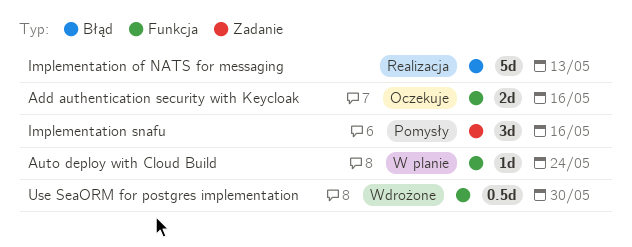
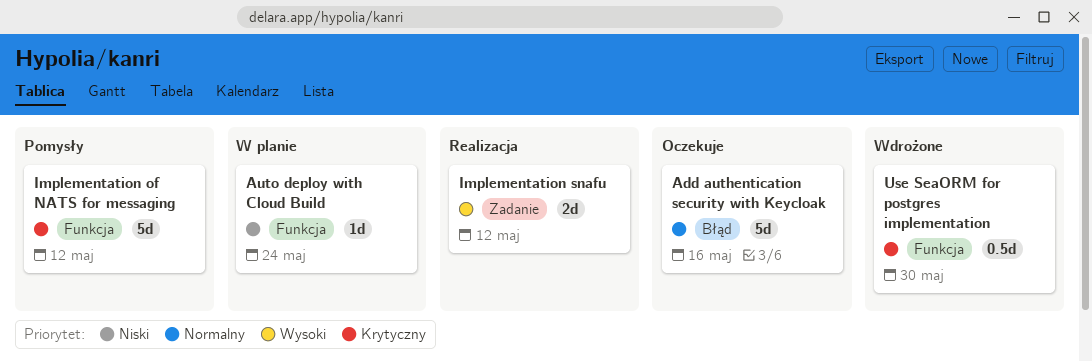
Add authentication security with Keycloak, label: Funkcja -> Błąd
Add authentication security with Keycloak, estimate: 2d -> 5d
Implementation of NATS for messaging, status: Realizacja -> Pomysły
Implementation of NATS for messaging, label: Błąd -> Funkcja
Implementation of NATS for messaging, due: May 13 -> May 12
Implementation snafu, status: Pomysły -> Realizacja
Implementation snafu, estimate: 3d -> 2d
Implementation snafu, due: May 16 -> May 12

